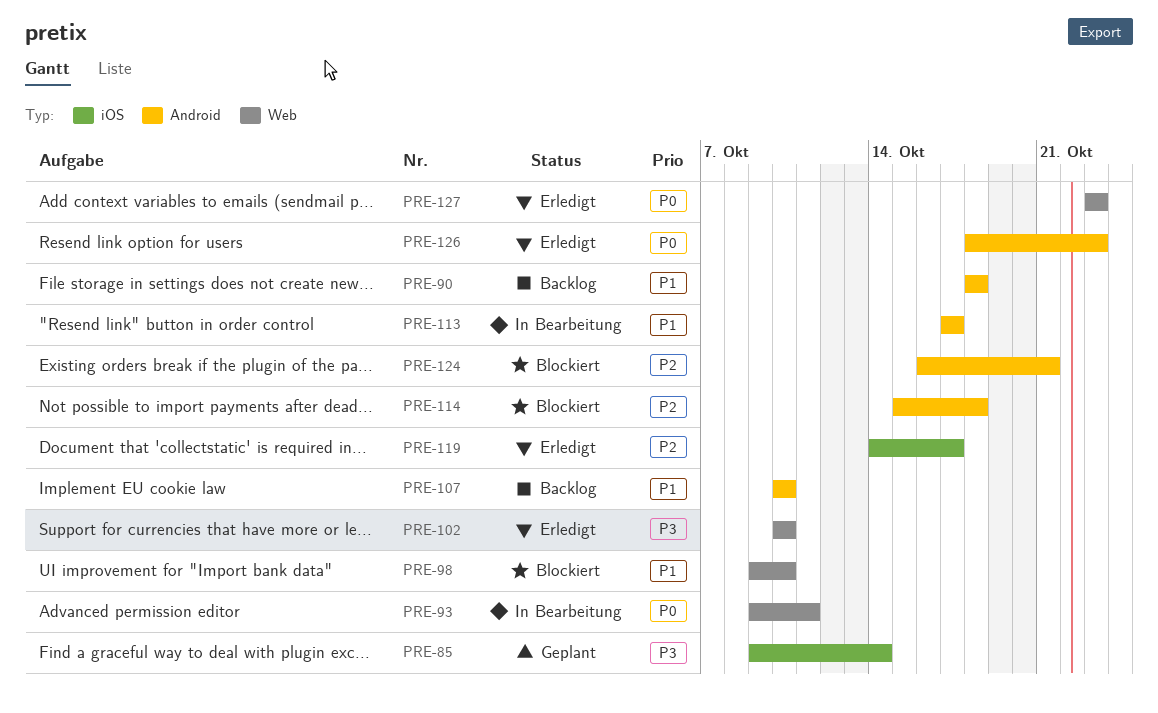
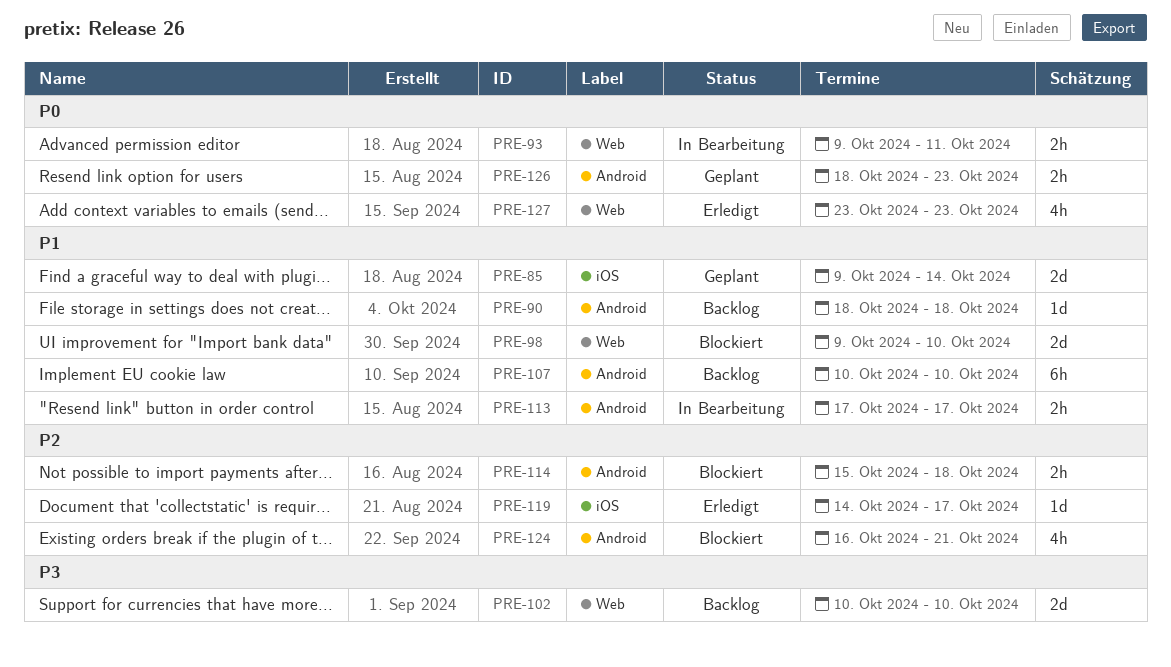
PRE-85, priority: P3 -> P1
PRE-102, status: Erledigt -> Backlog
PRE-126, status: Erledigt -> Geplant

